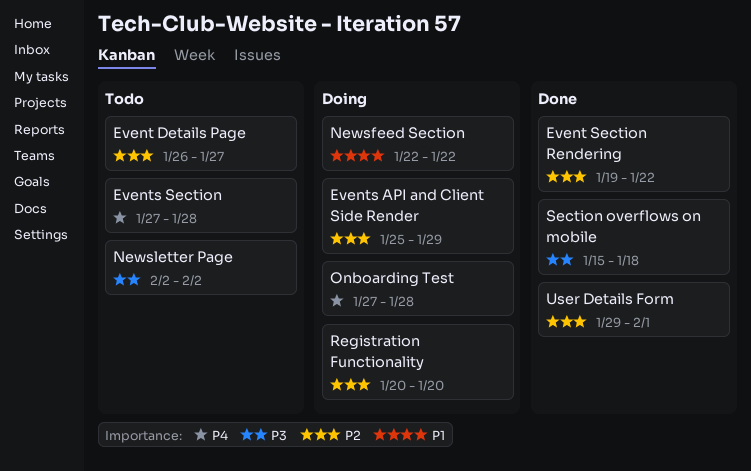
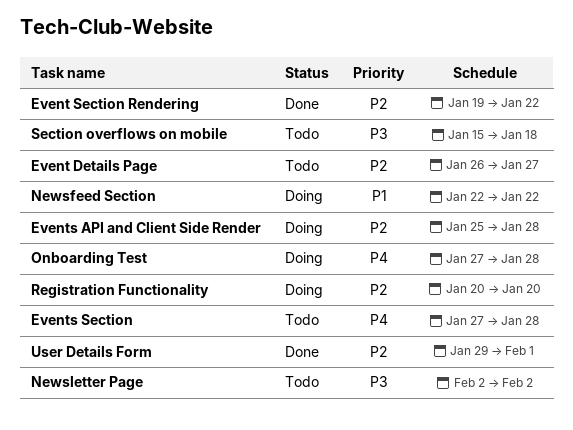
Events API and Client Side Render, due: Jan 29 -> Jan 28
Section overflows on mobile, status: Done -> Todo

